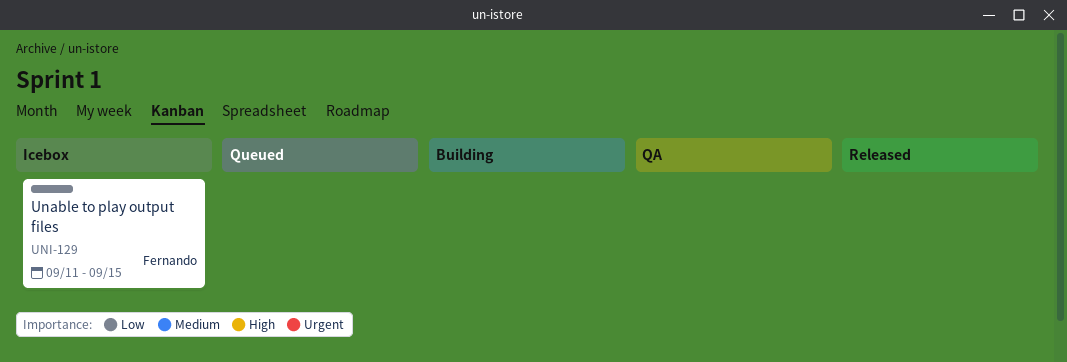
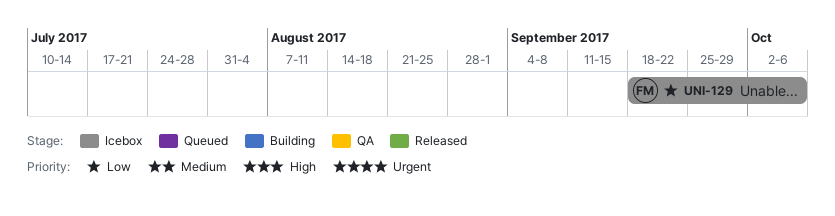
UNI-129, start: Sep 11 -> Sep 18
UNI-129, due: Sep 15 -> Oct 6

